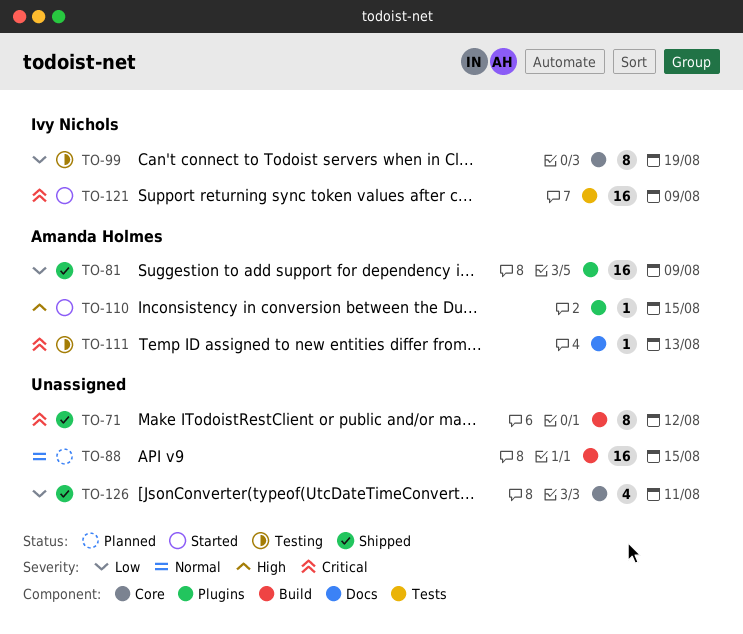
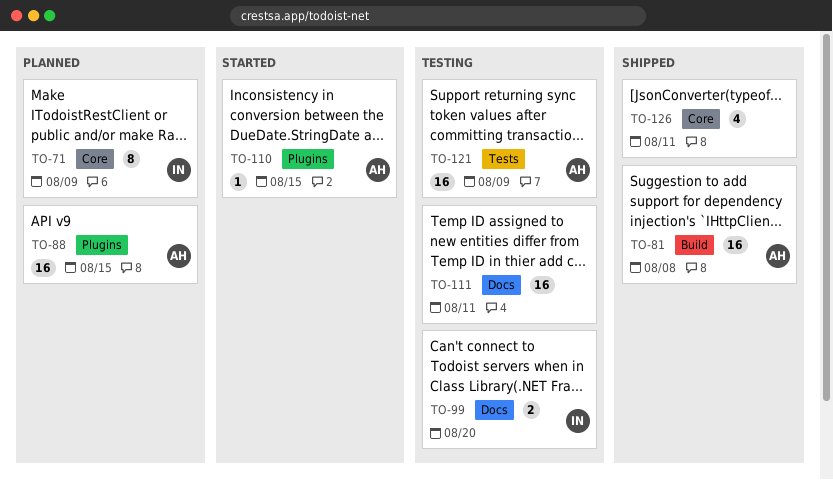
TO-71, status: Shipped -> Planned
TO-71, owner: none -> Ivy Nichols
TO-71, label: Build -> Core
TO-71, due: Aug 12 -> Aug 9
TO-81, label: Plugins -> Build
TO-81, due: Aug 9 -> Aug 8
TO-88, owner: none -> Amanda Holmes
TO-88, label: Build -> Plugins
TO-99, label: Core -> Docs
TO-99, estimate: 8 -> 2
TO-99, due: Aug 19 -> Aug 20
TO-111, owner: Amanda Holmes -> none
TO-111, estimate: 1 -> 16
TO-111, due: Aug 13 -> Aug 11
TO-121, status: Started -> Testing
TO-121, owner: Ivy Nichols -> Amanda Holmes

